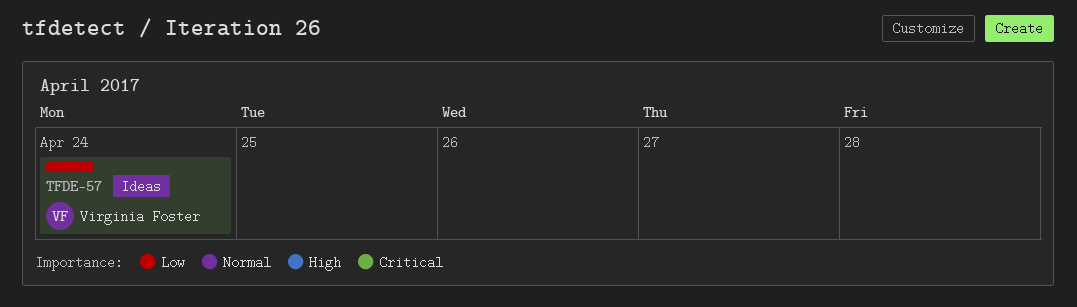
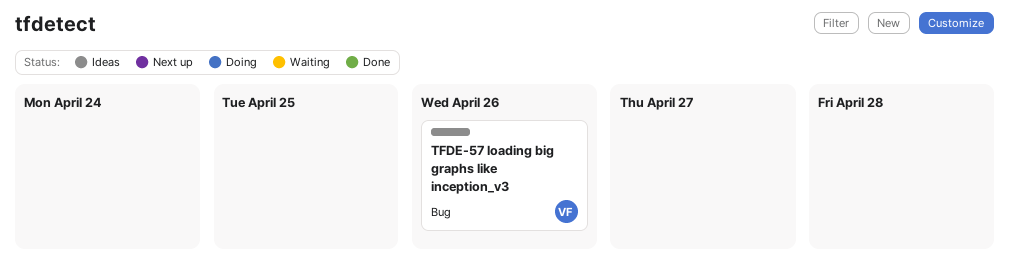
TFDE-57, due: Apr 24 -> Apr 26

